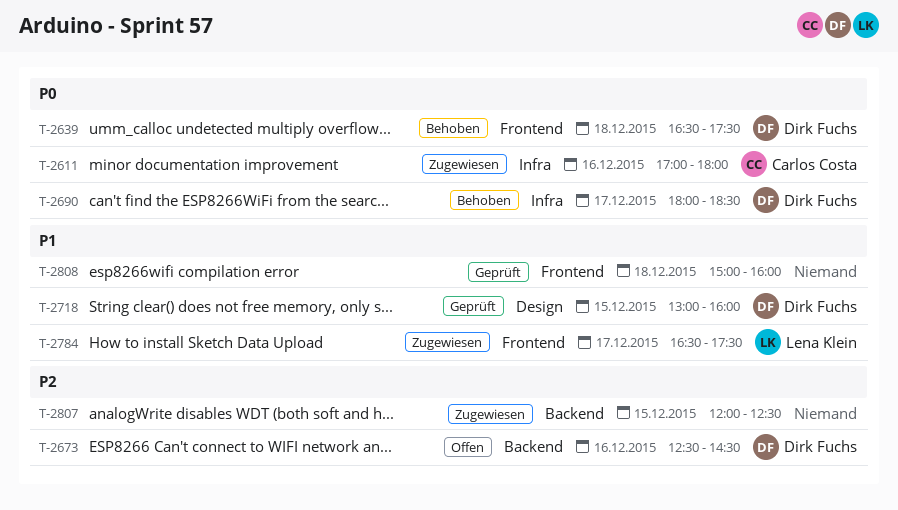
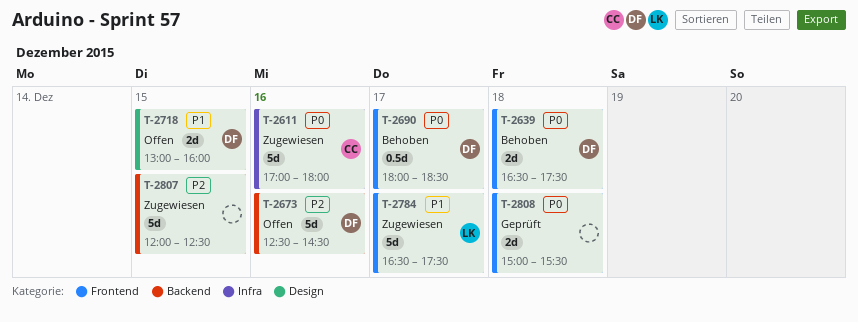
T-2690, label: Infra -> Frontend
T-2718, status: Geprüft -> Offen
T-2808, priority: P1 -> P0
T-2808, ends: 16:00 -> 15:30

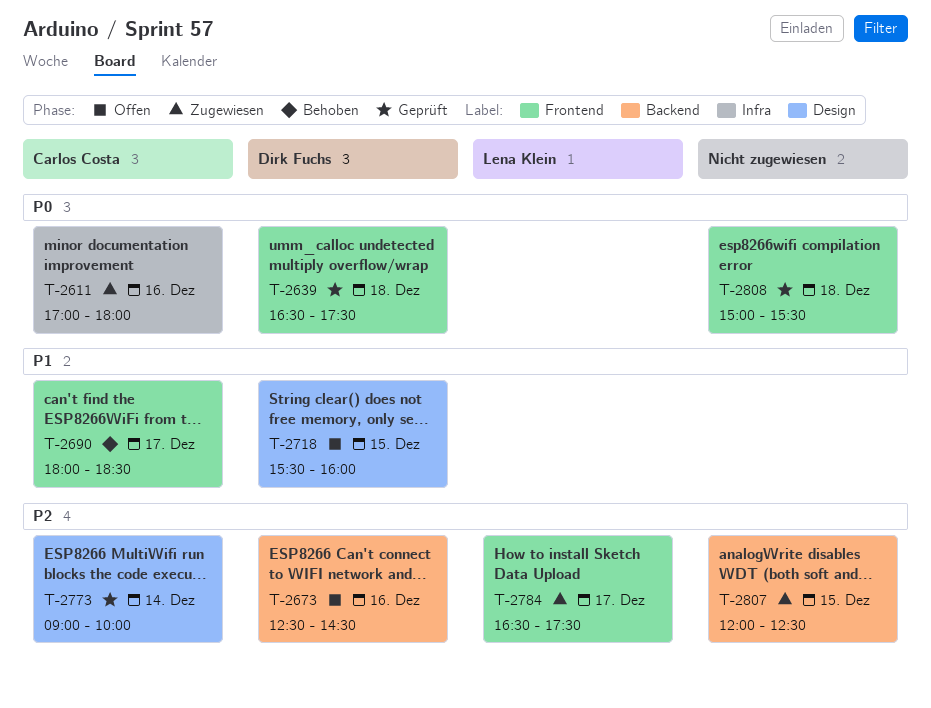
T-2639, status: Behoben -> Geprüft
T-2690, owner: Dirk Fuchs -> Carlos Costa
T-2690, priority: P0 -> P1
T-2718, begins: 13:00 -> 15:30
T-2773: none -> present
T-2784, priority: P1 -> P2

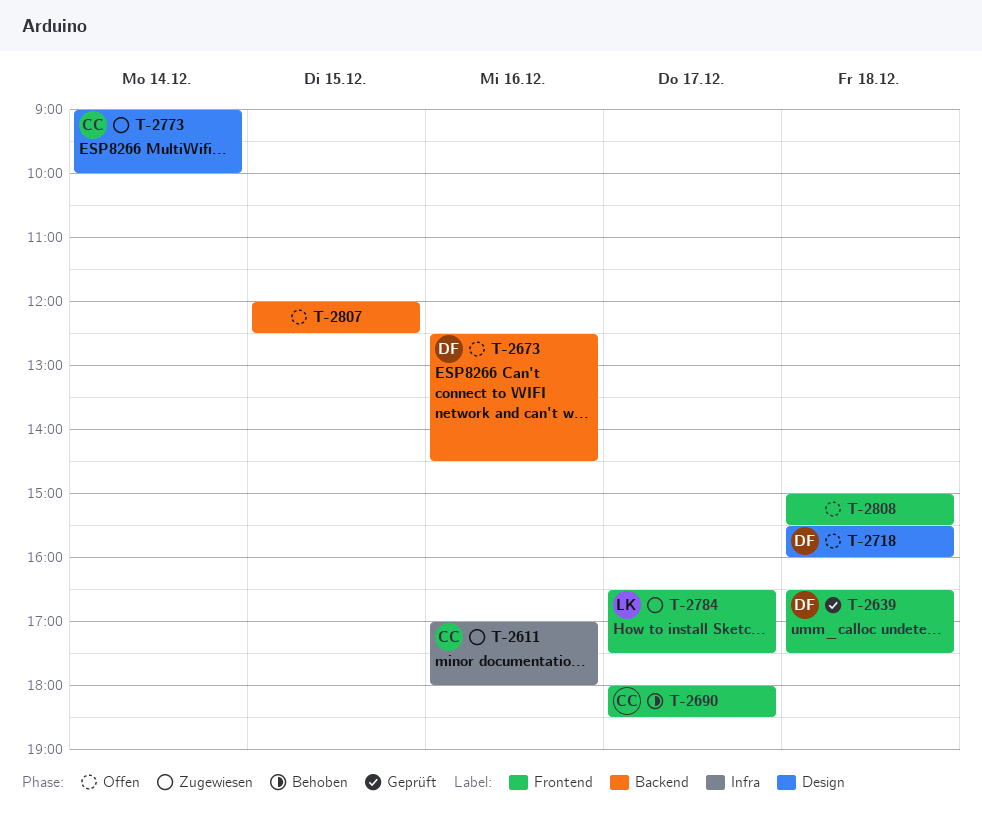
T-2718, day: Dec 15 -> Dec 18
T-2773, status: Geprüft -> Zugewiesen
T-2807, status: Zugewiesen -> Offen
T-2808, status: Geprüft -> Offen

